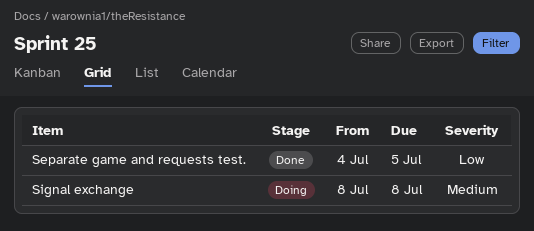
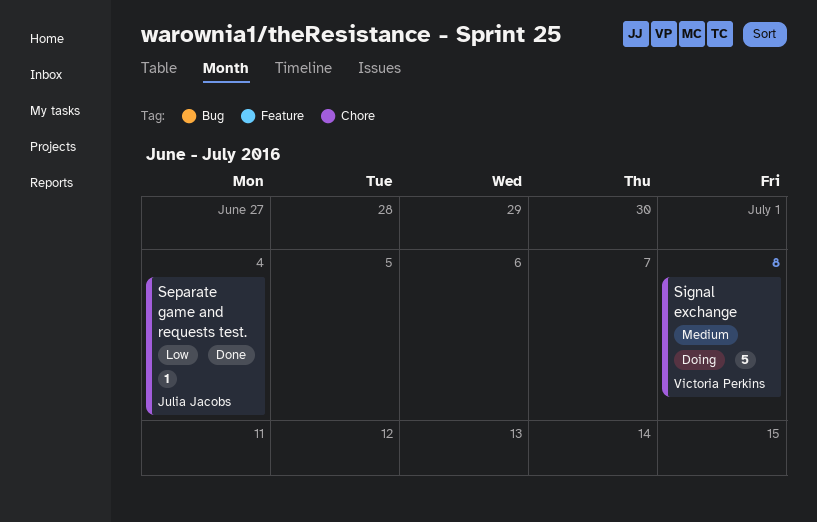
Separate game and requests test., due: Jul 5 -> Jul 4

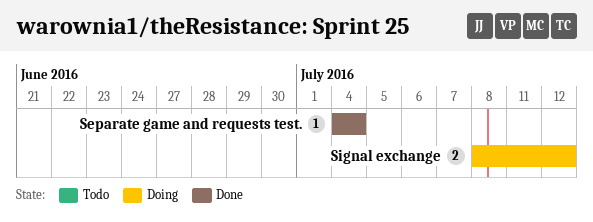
Signal exchange, estimate: 5 -> 2
Signal exchange, due: Jul 8 -> Jul 12

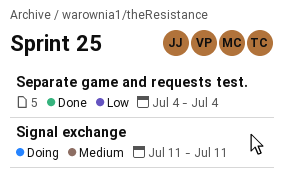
Signal exchange, start: Jul 8 -> Jul 11
Signal exchange, due: Jul 12 -> Jul 11

